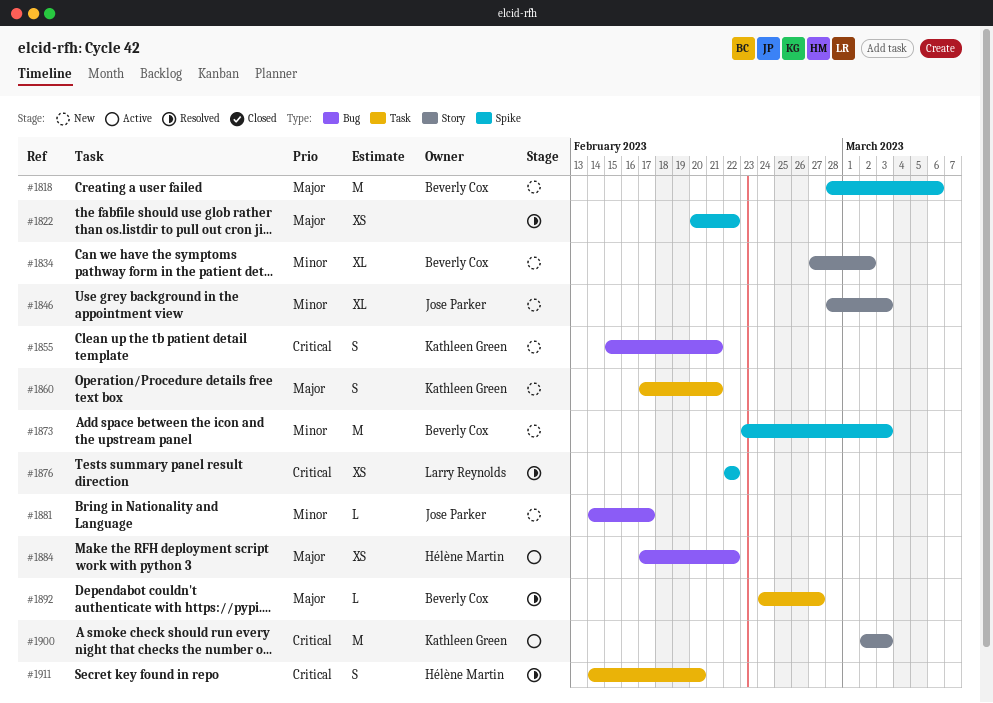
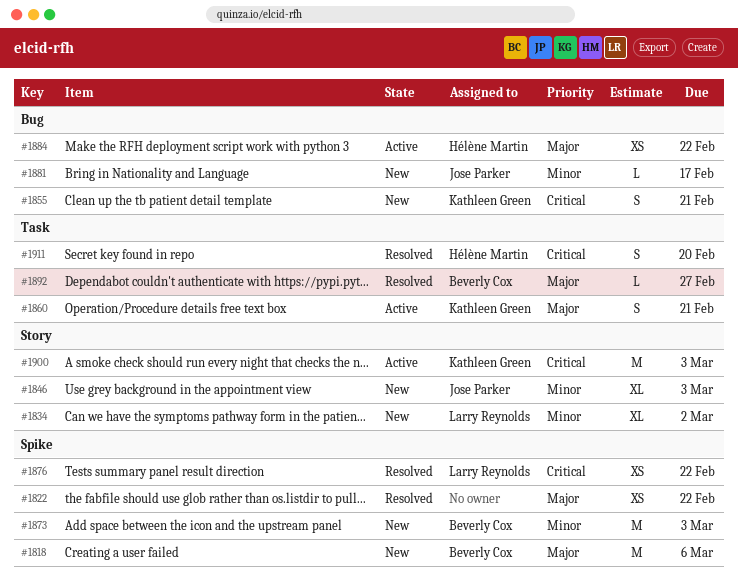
#1834, owner: Beverly Cox -> Larry Reynolds
#1860, status: New -> Active

